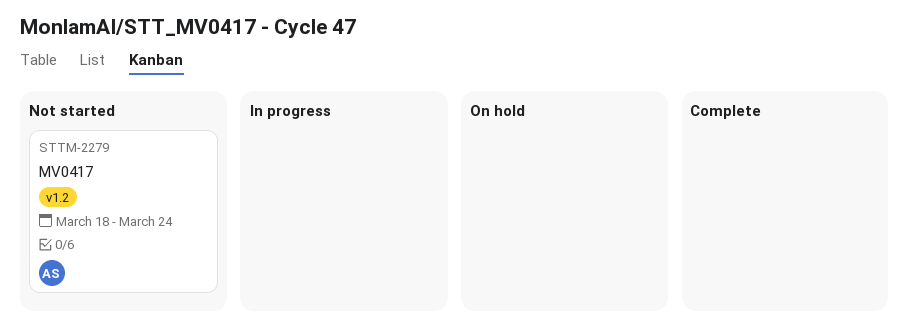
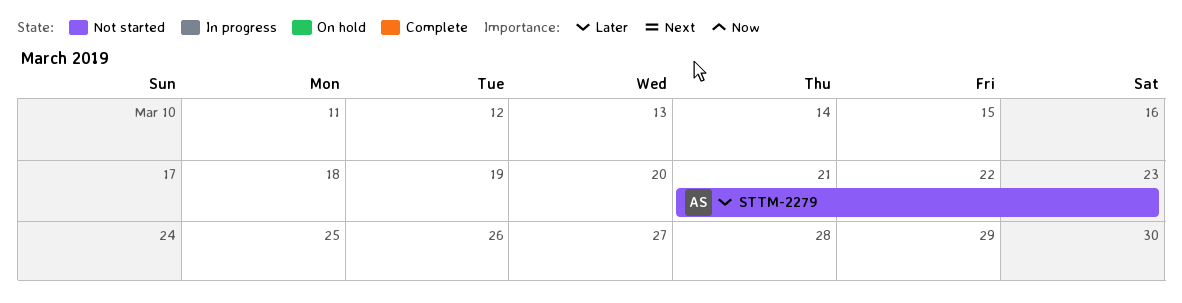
STTM-2279, start: Mar 18 -> Mar 21
STTM-2279, due: Mar 24 -> Mar 23

